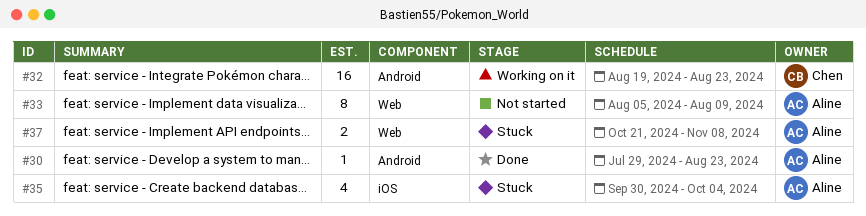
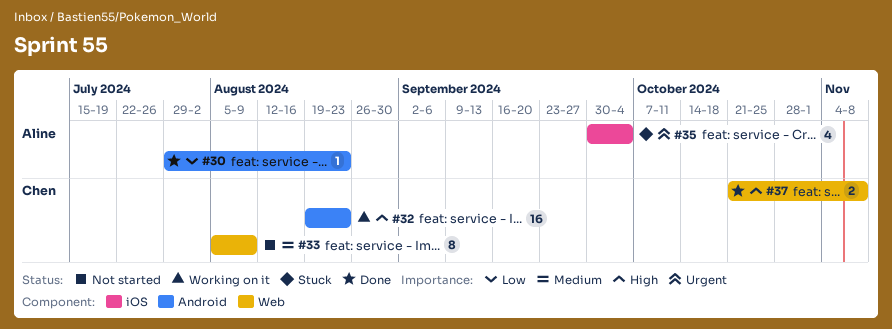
#33, owner: Aline -> Chen
#37, status: Stuck -> Done
#37, owner: Aline -> Chen

